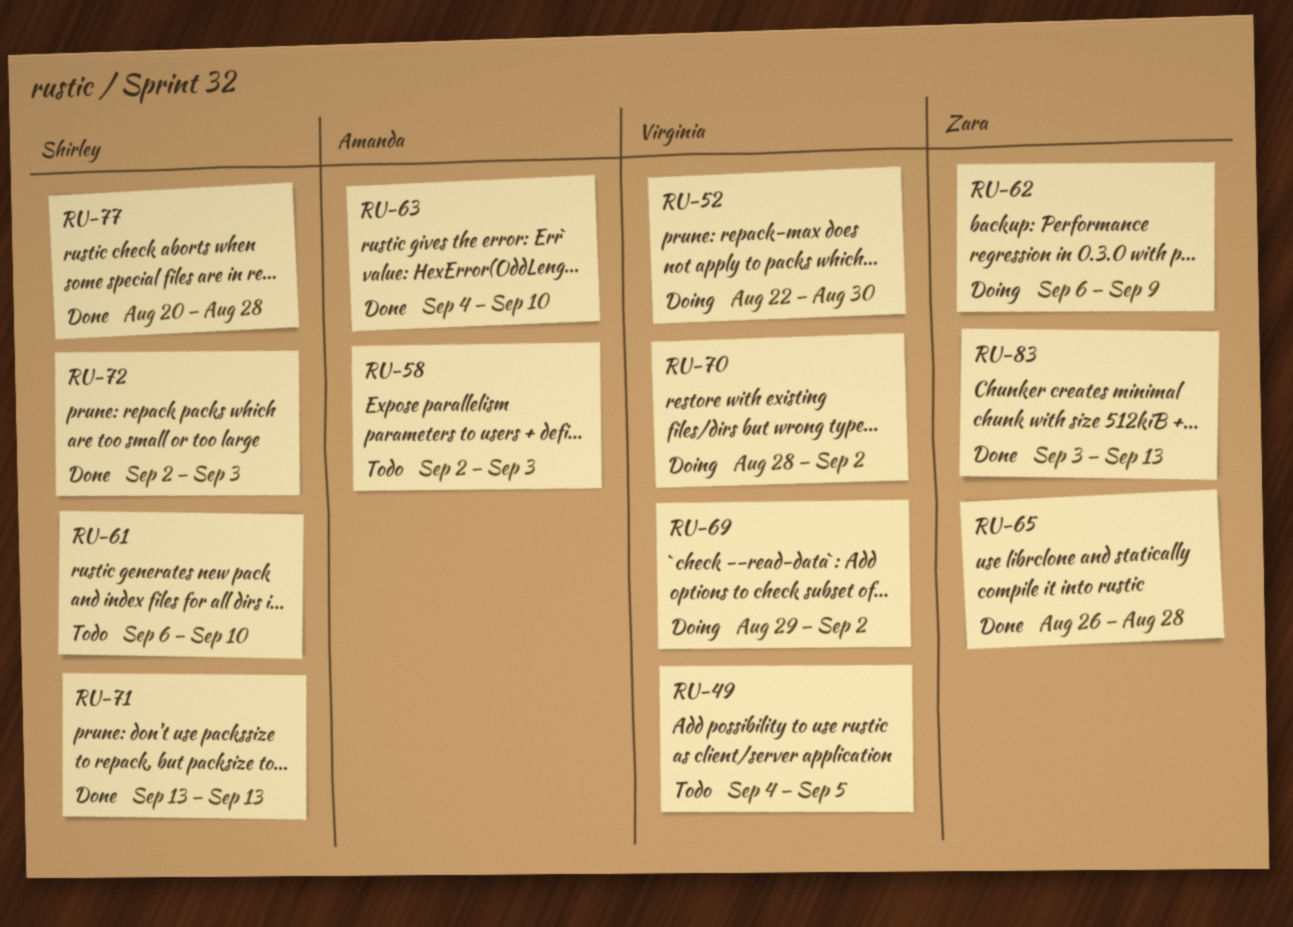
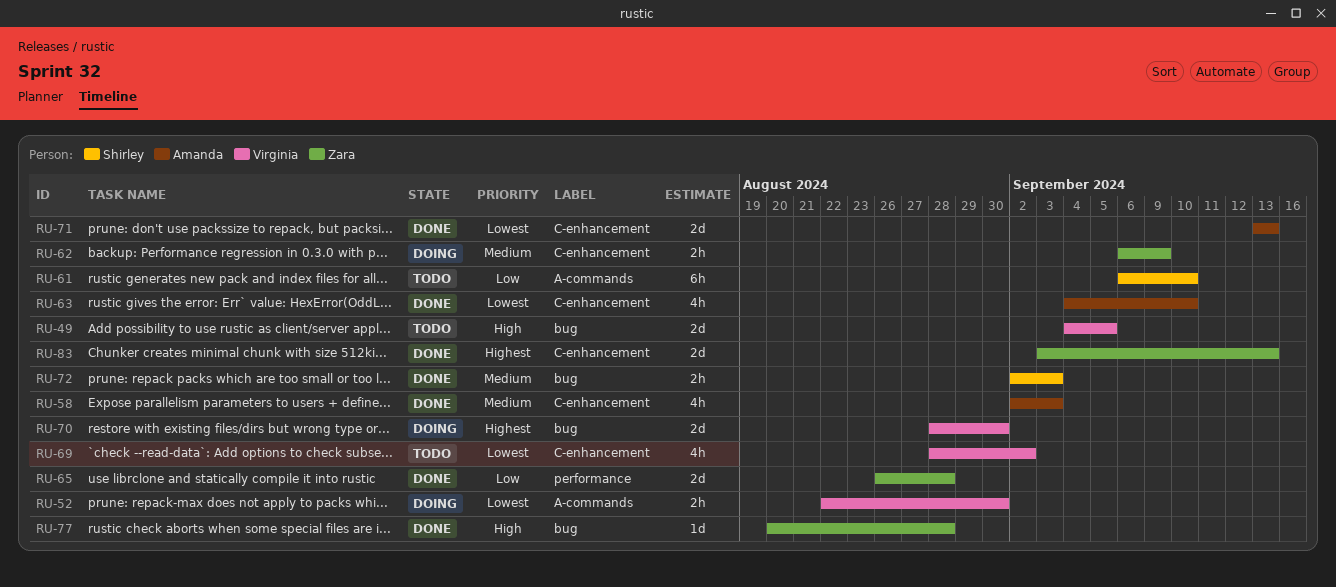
RU-58, status: Todo -> Done
RU-69, status: Doing -> Todo
RU-69, start: Aug 29 -> Aug 28
RU-70, due: Sep 2 -> Aug 30
RU-71, owner: Shirley -> Amanda
RU-77, owner: Shirley -> Zara

